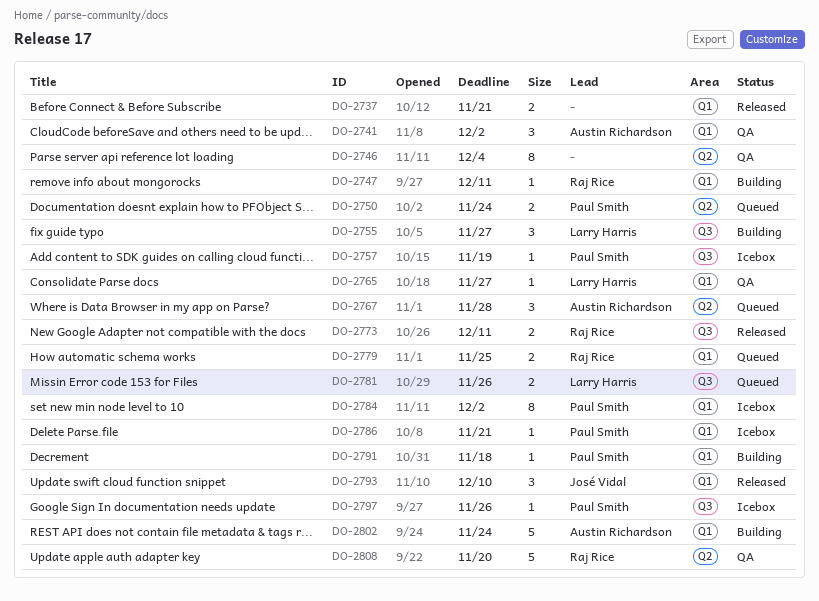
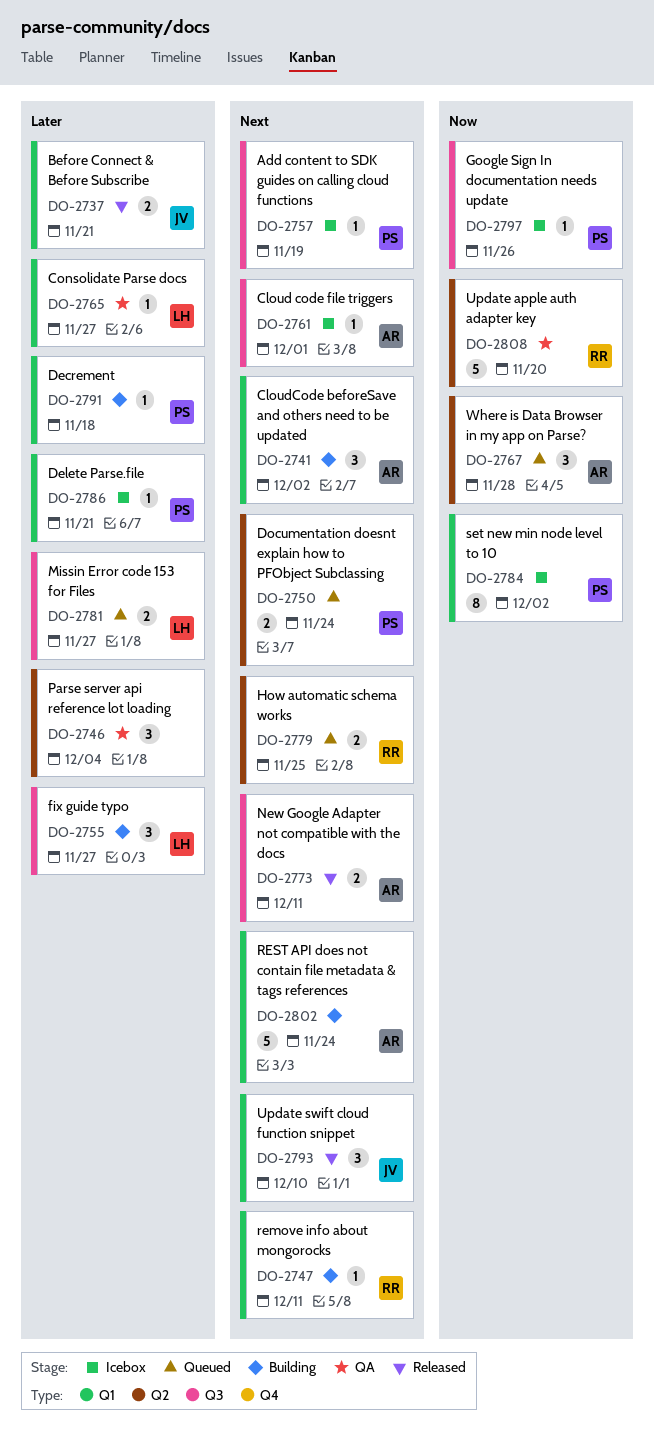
DO-2737, owner: none -> José Vidal
DO-2741, status: QA -> Building
DO-2746, estimate: 8 -> 3
DO-2761: none -> present
DO-2773, owner: Raj Rice -> Austin Richardson
DO-2779, label: Q1 -> Q2
DO-2781, due: Nov 26 -> Nov 27

